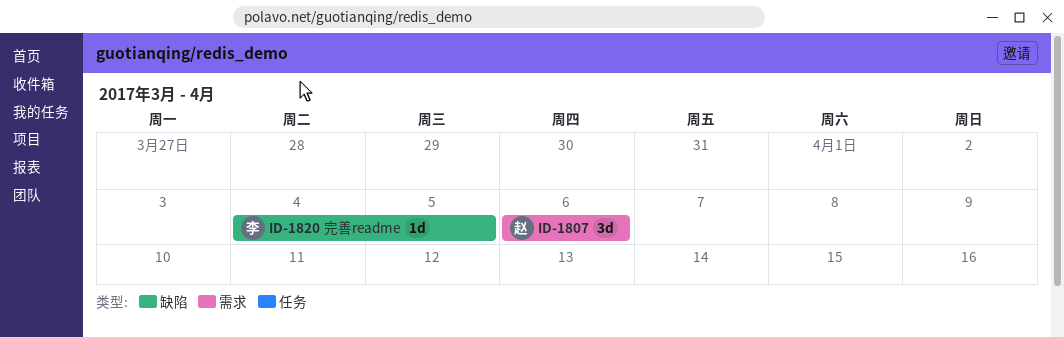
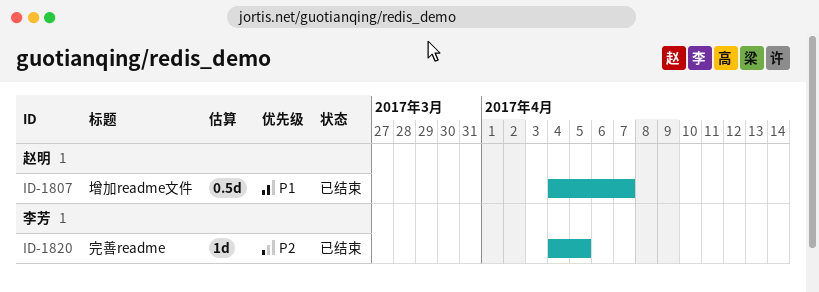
ID-1807, estimate: 3d -> 0.5d
ID-1807, start: Apr 6 -> Apr 4
ID-1807, due: Apr 6 -> Apr 7

